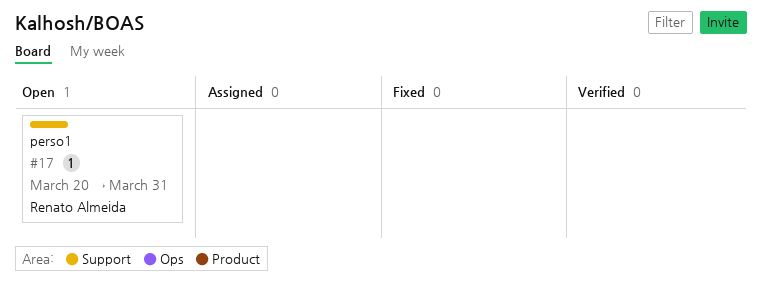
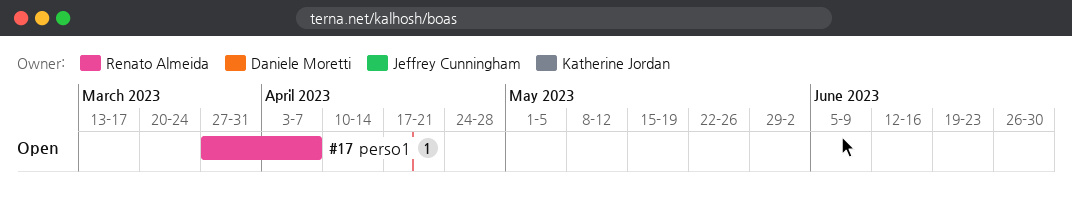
#17, start: Mar 20 -> Mar 27
#17, due: Mar 31 -> Apr 7

